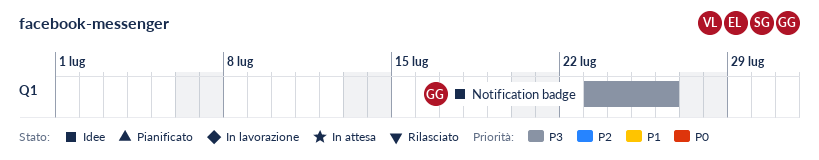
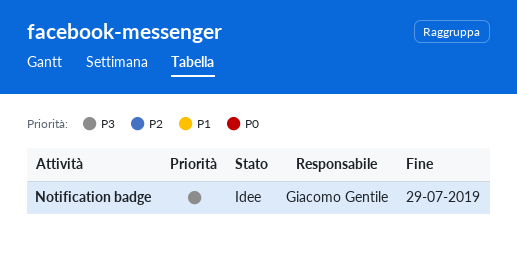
Notification badge, due: Jul 26 -> Jul 29

